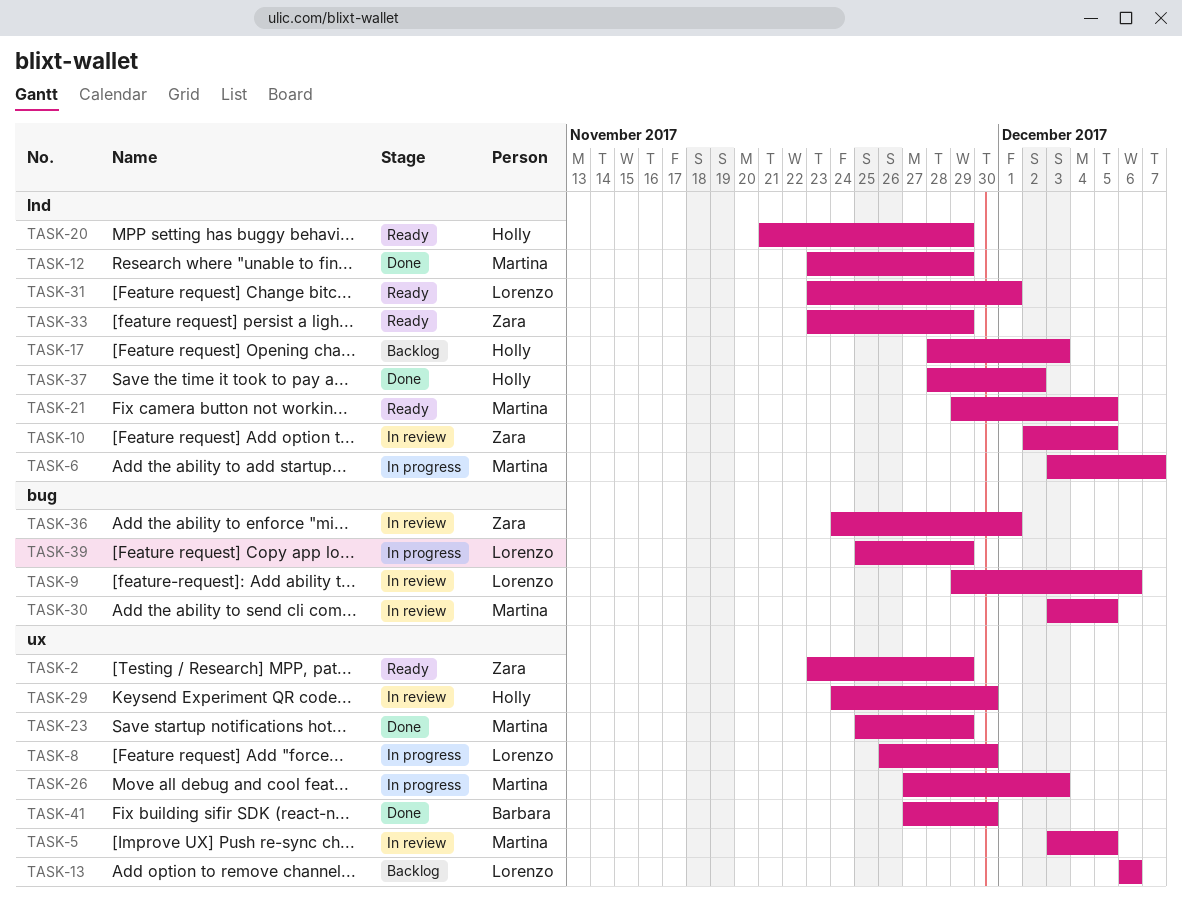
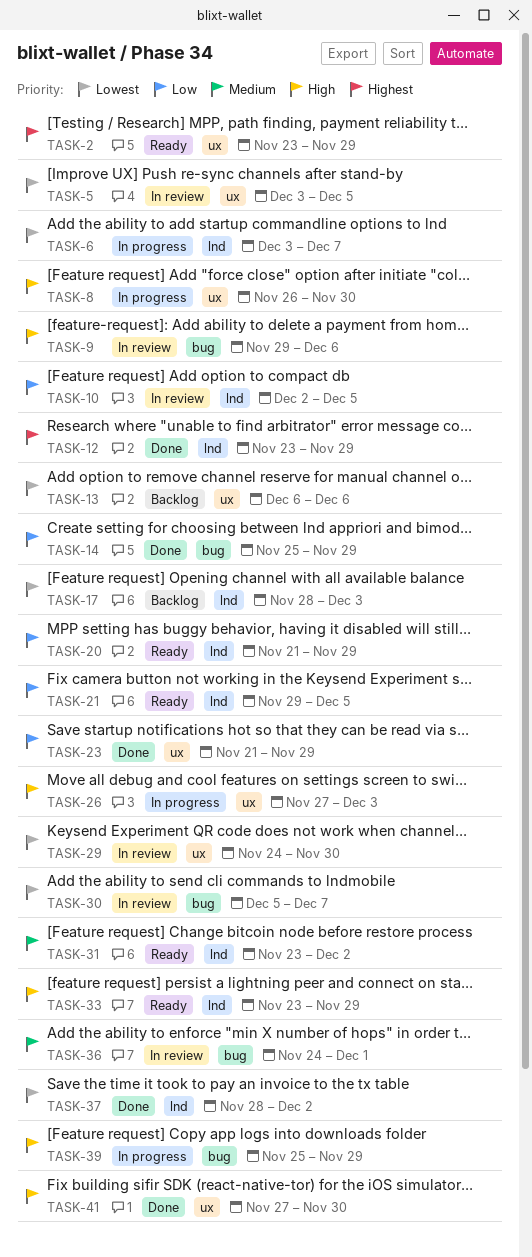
TASK-14: none -> present
TASK-23, start: Nov 25 -> Nov 21
TASK-30, start: Dec 3 -> Dec 5
TASK-30, due: Dec 5 -> Dec 7
TASK-31, due: Dec 1 -> Dec 2

